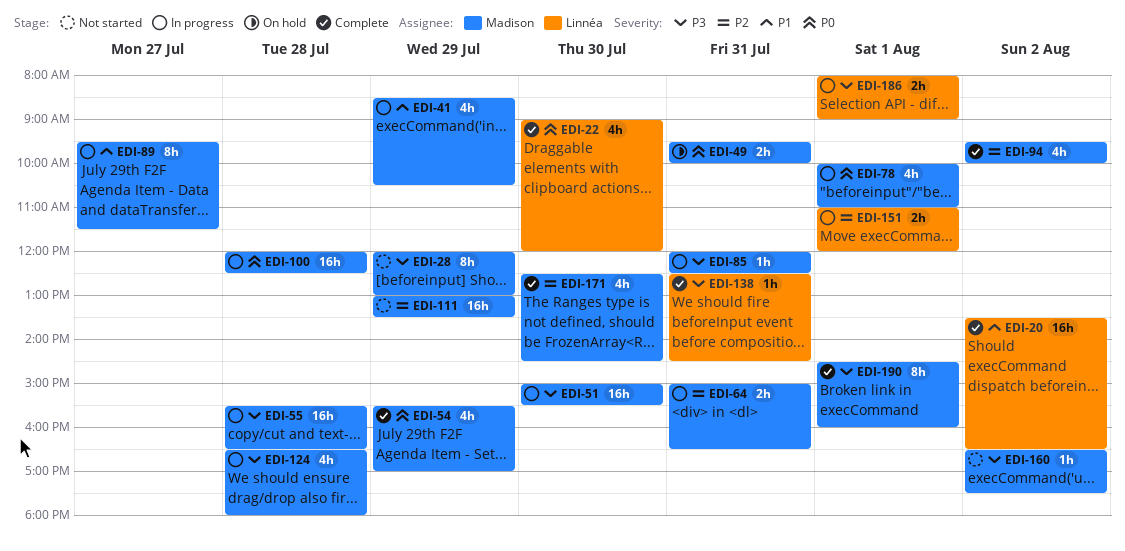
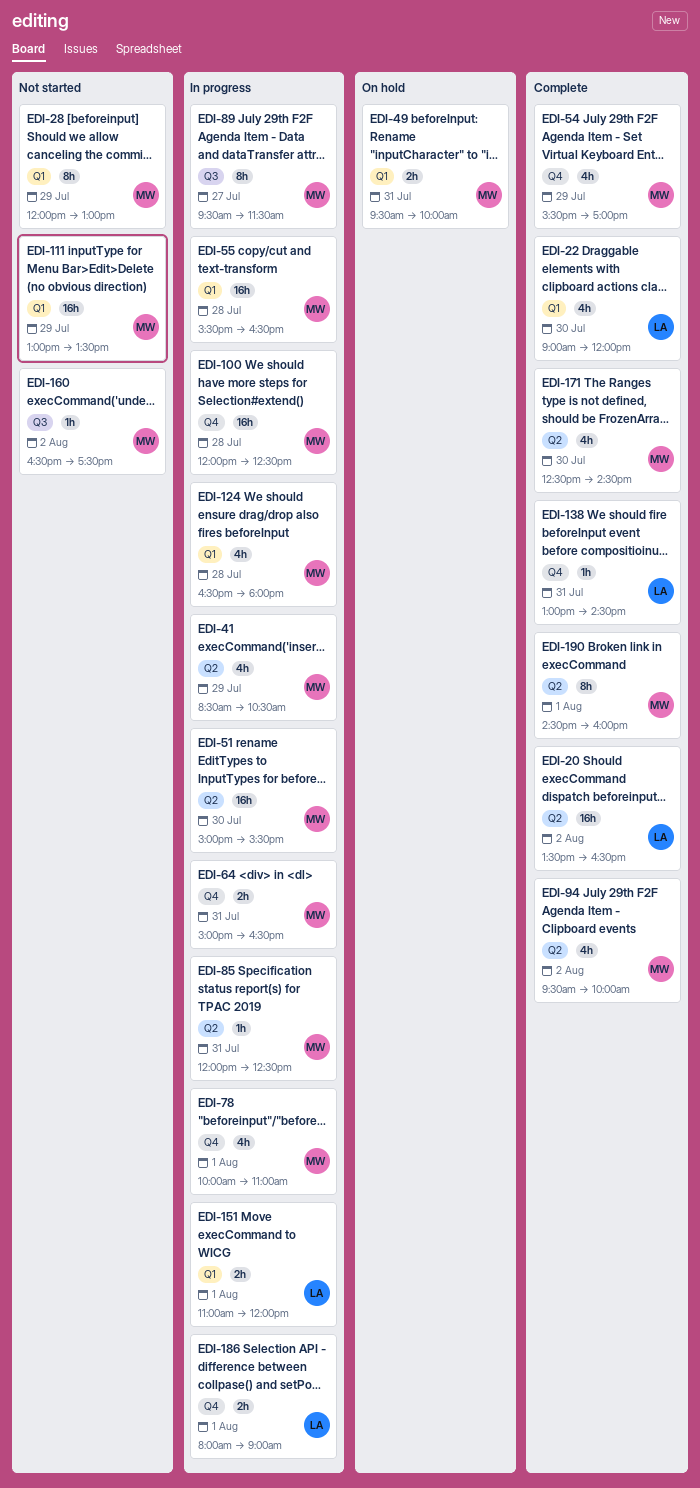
EDI-138, begins: 12:30 -> 13:00

